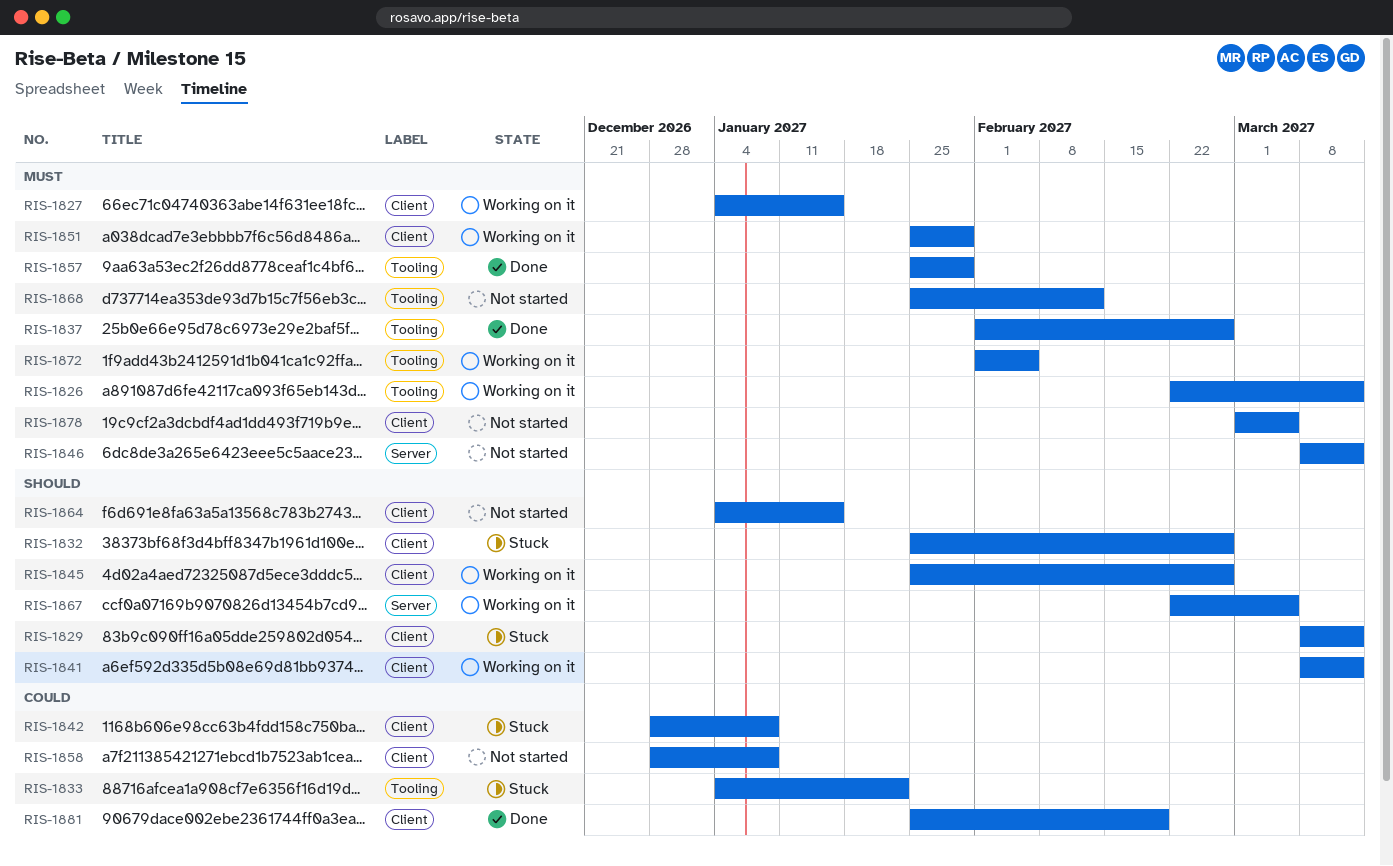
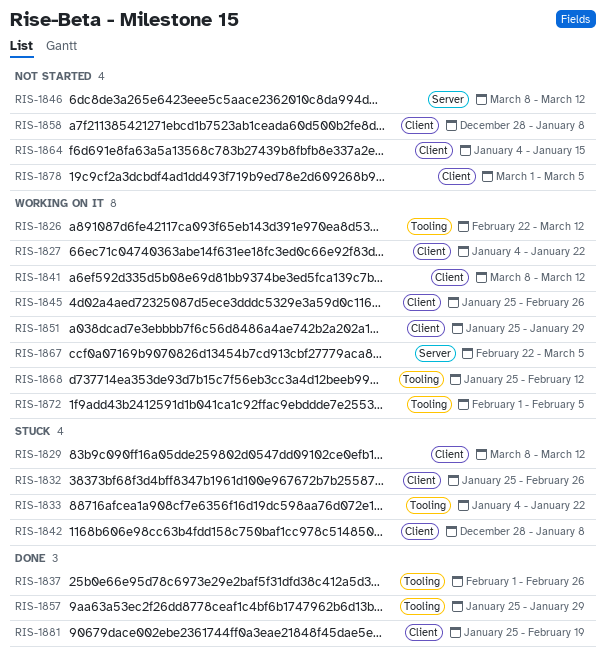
RIS-1827, due: Jan 15 -> Jan 22
RIS-1868, status: Not started -> Working on it

